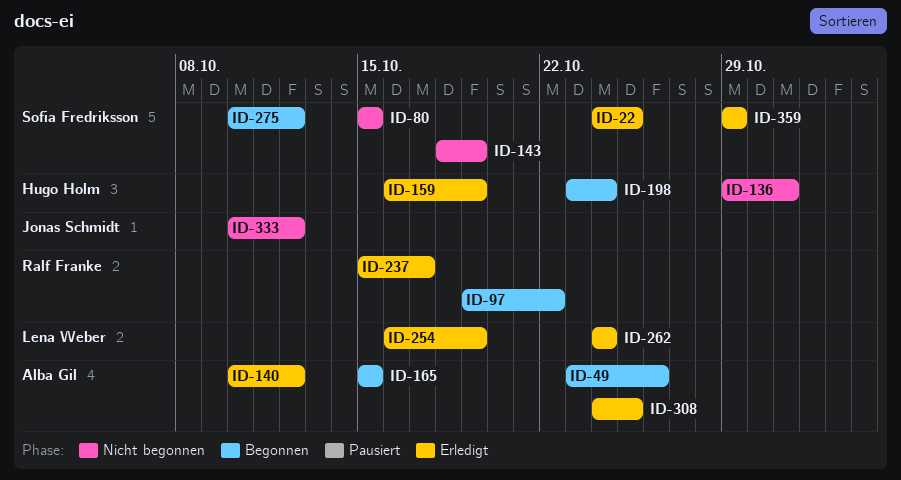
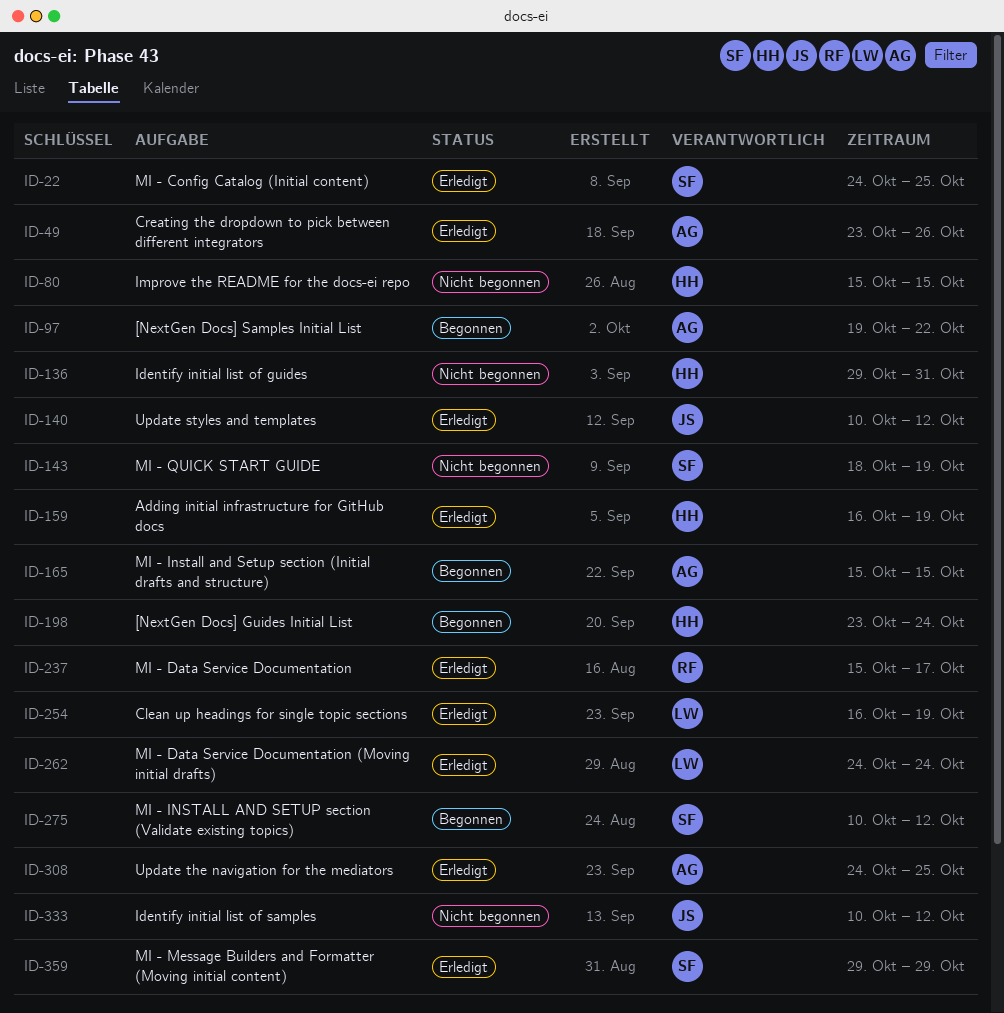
ID-49, status: Begonnen -> Erledigt
ID-80, owner: Sofia Fredriksson -> Hugo Holm
ID-97, owner: Ralf Franke -> Alba Gil
ID-140, owner: Alba Gil -> Jonas Schmidt

